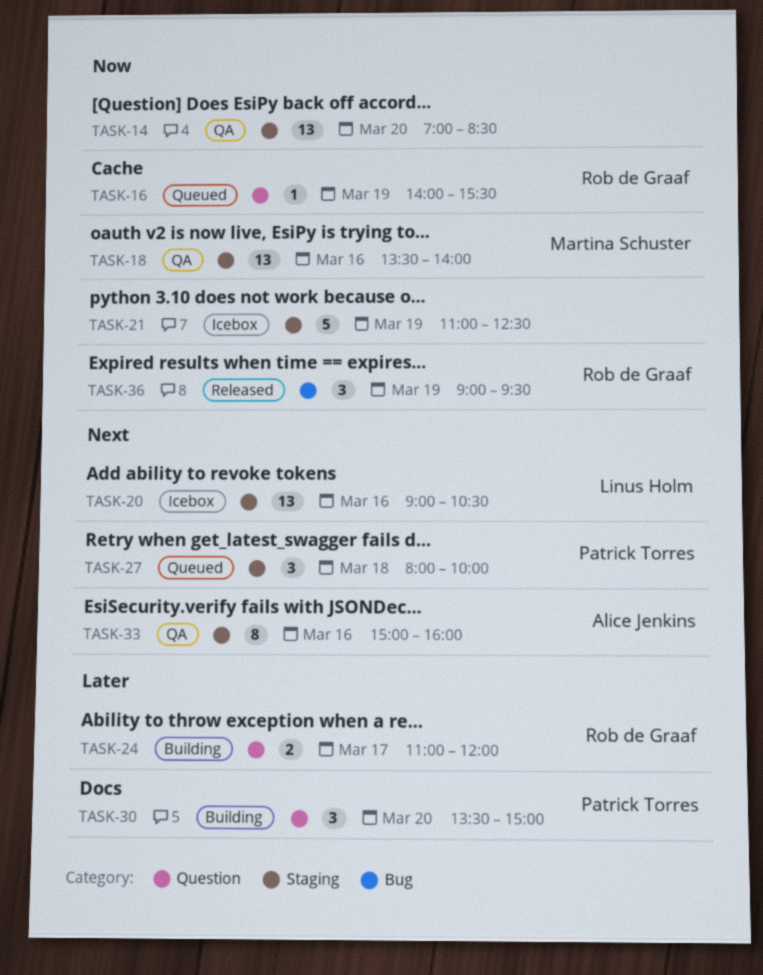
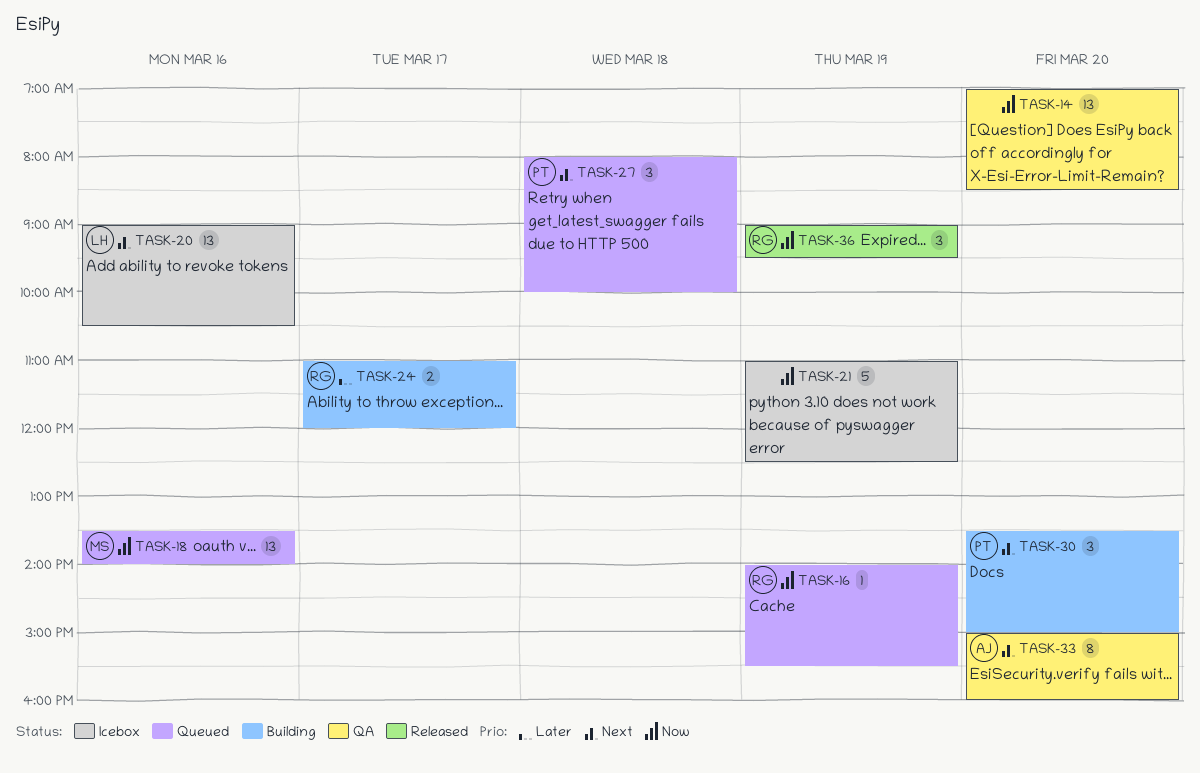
TASK-18, status: QA -> Queued
TASK-30, priority: Later -> Next
TASK-33, day: Mar 16 -> Mar 20

